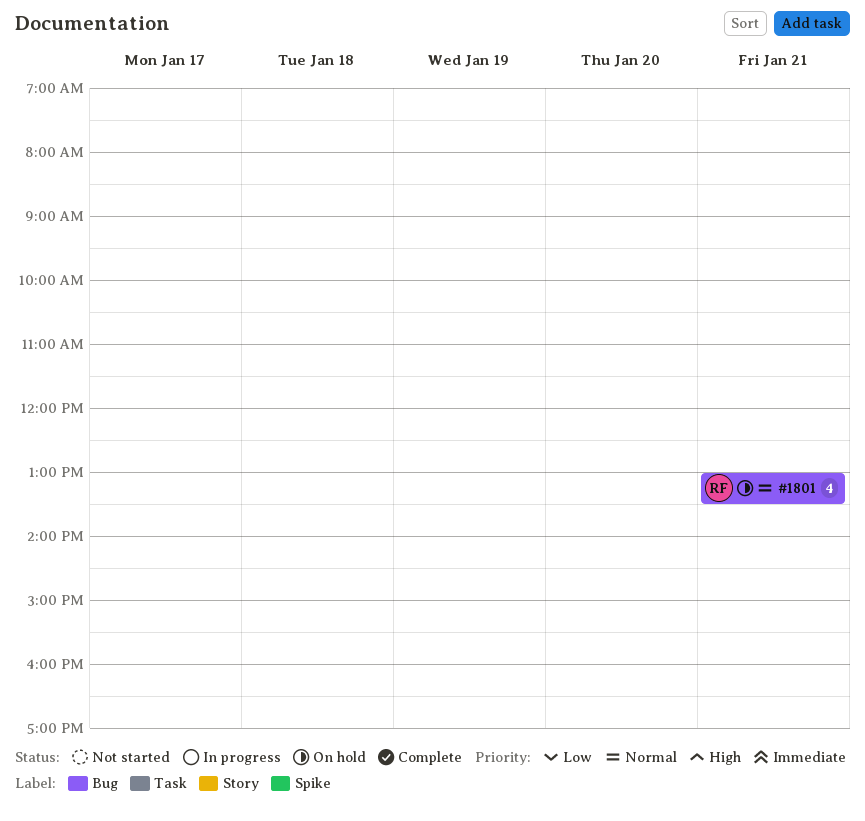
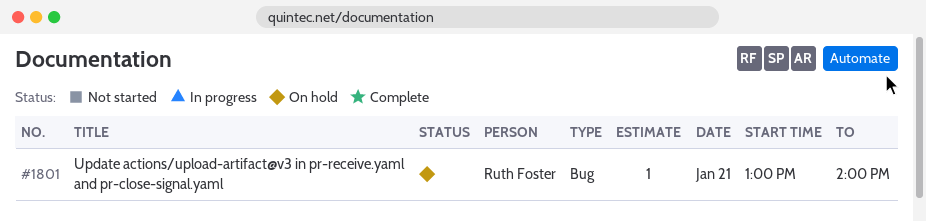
#1801, estimate: 4 -> 1
#1801, ends: 13:30 -> 14:00

